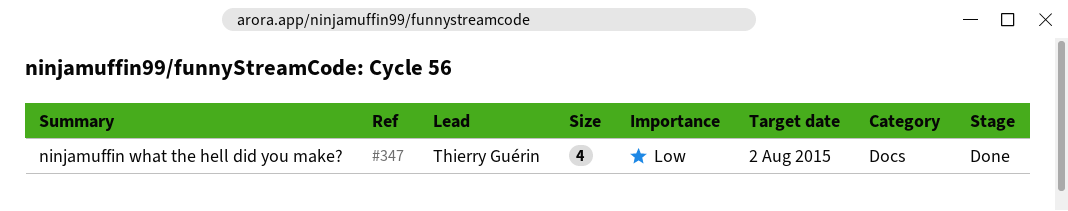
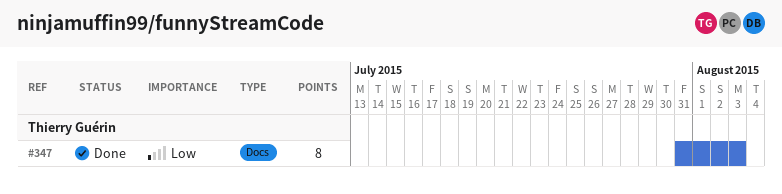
#347, estimate: 4 -> 8
#347, due: Aug 2 -> Aug 3

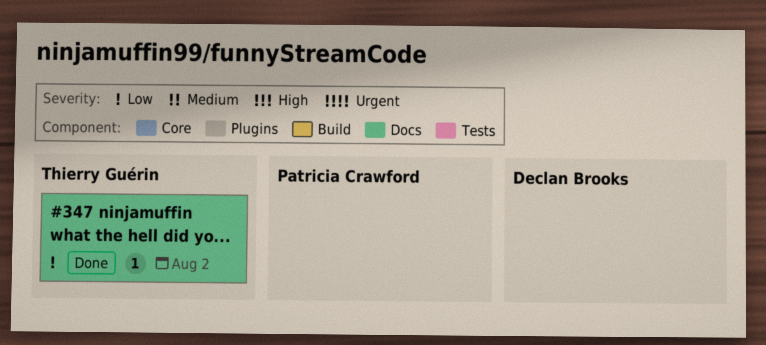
#347, estimate: 8 -> 1
#347, due: Aug 3 -> Aug 2

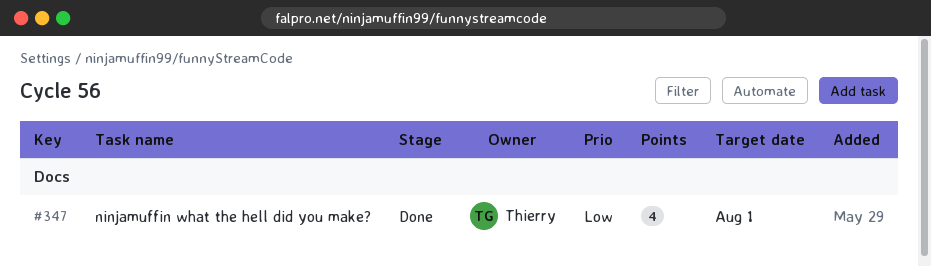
#347, estimate: 1 -> 4
#347, due: Aug 2 -> Aug 1

